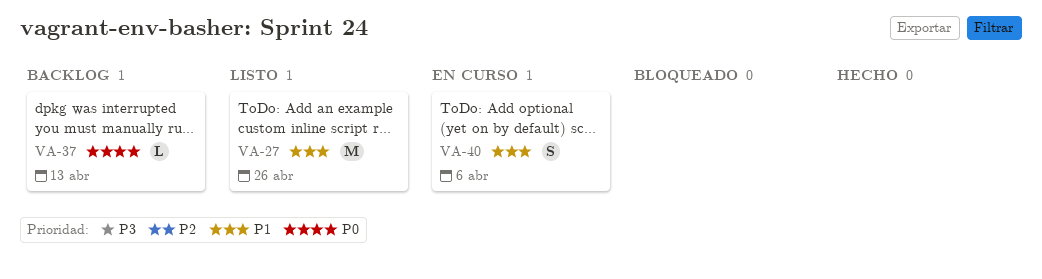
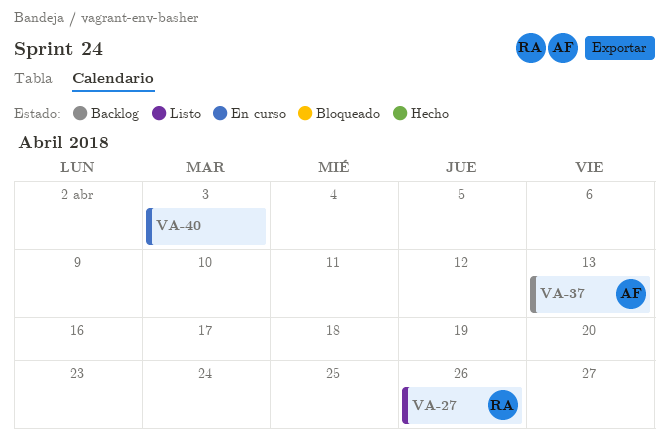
VA-40, due: Apr 6 -> Apr 3

